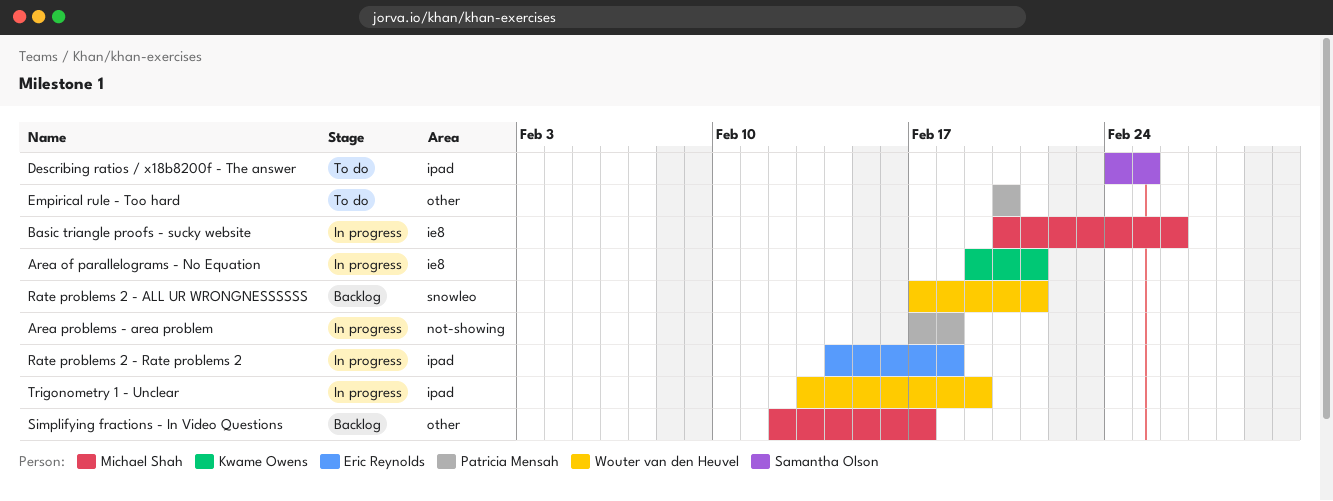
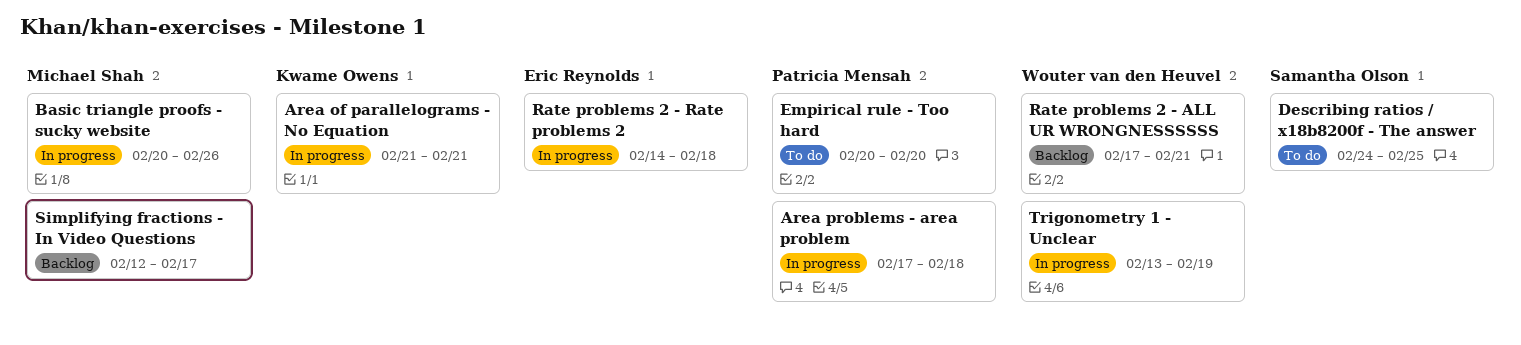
Area of parallelograms - No Equation, start: Feb 19 -> Feb 21

